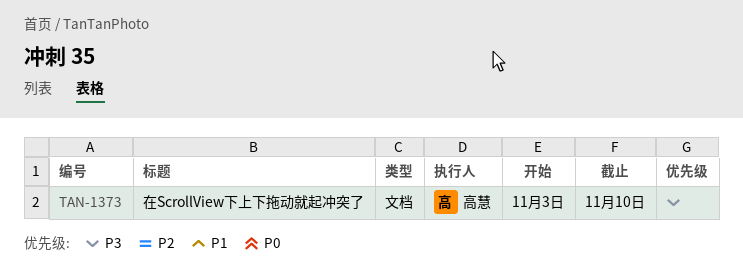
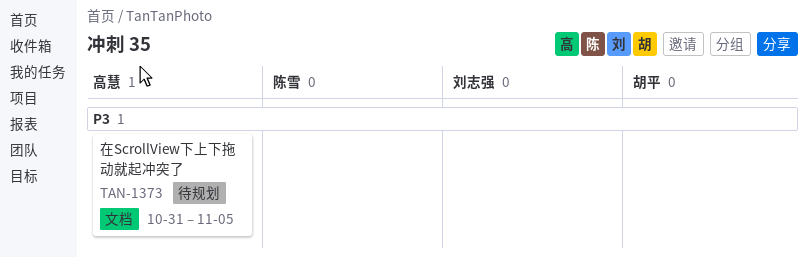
TAN-1373, start: Nov 3 -> Oct 31
TAN-1373, due: Nov 10 -> Nov 5

